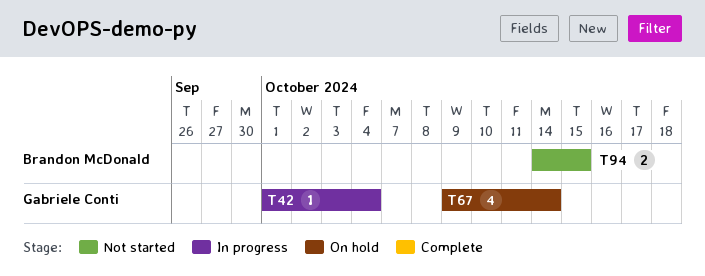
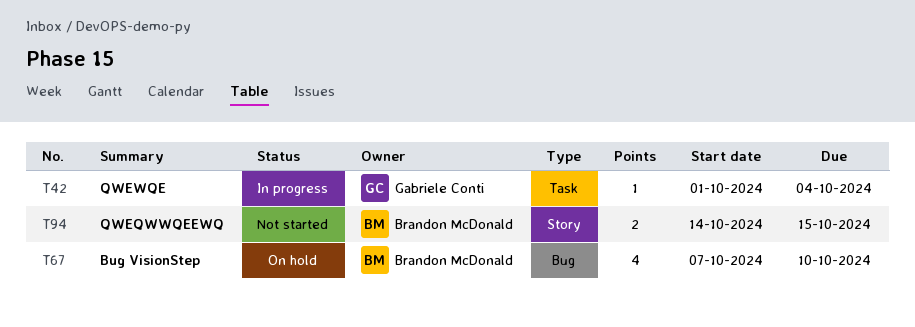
T67, owner: Gabriele Conti -> Brandon McDonald
T67, start: Oct 9 -> Oct 7
T67, due: Oct 14 -> Oct 10

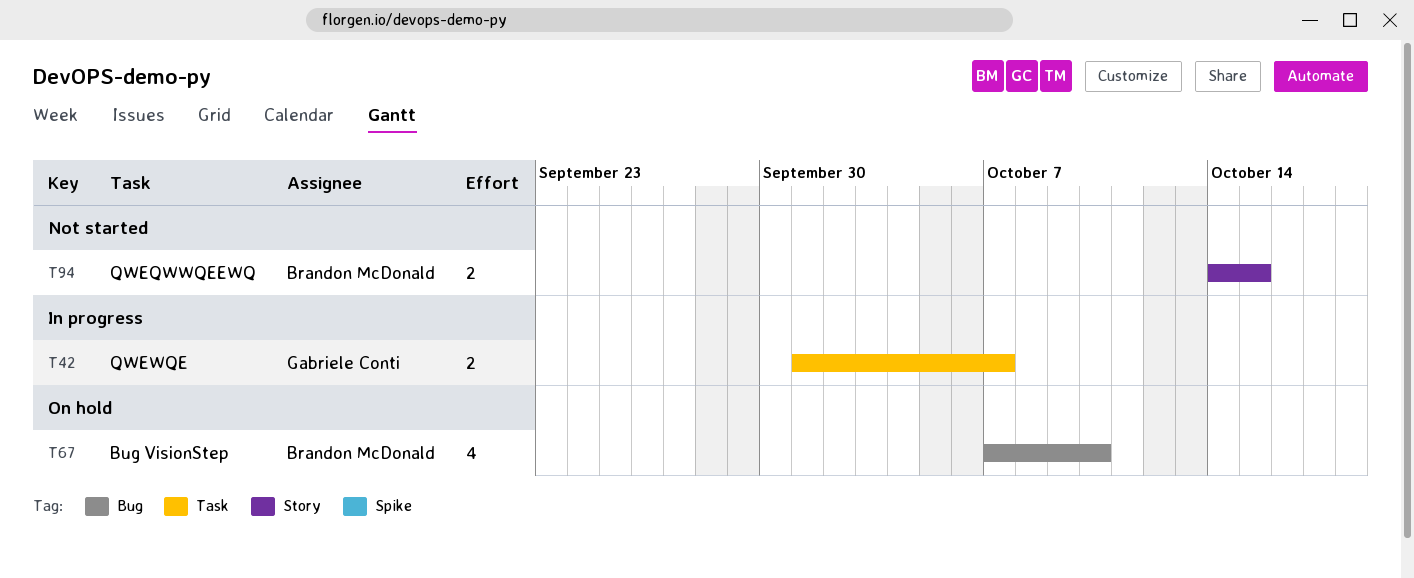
T42, estimate: 1 -> 2
T42, due: Oct 4 -> Oct 7

